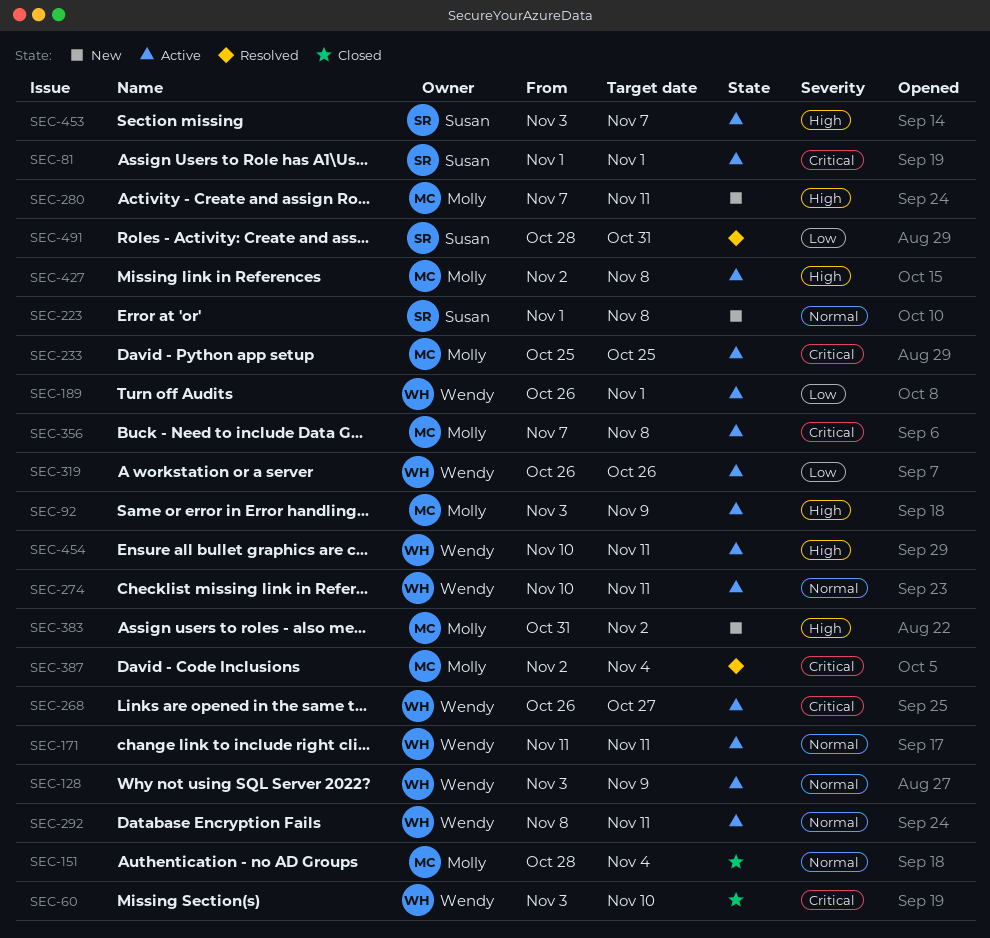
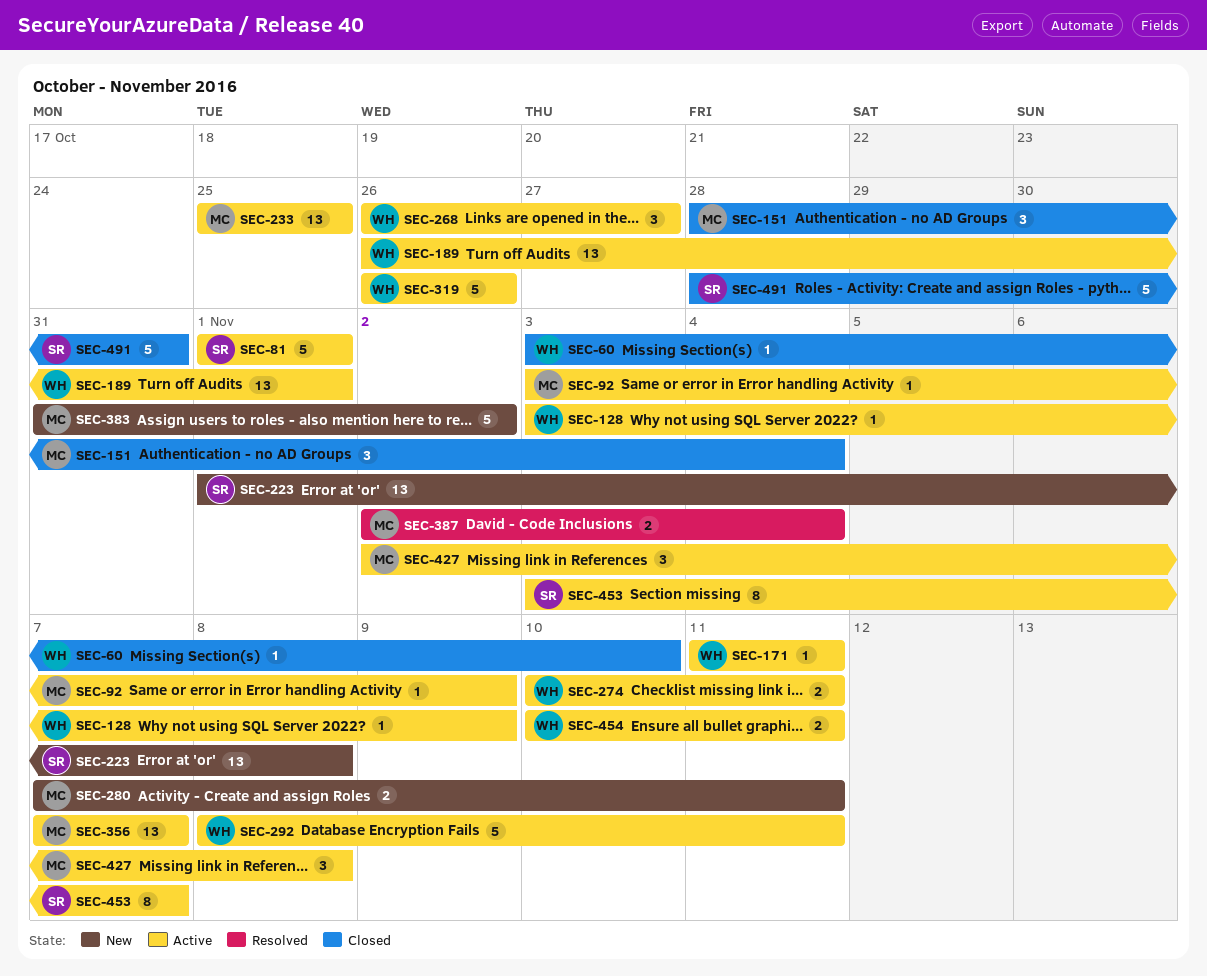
SEC-356, due: Nov 8 -> Nov 7
SEC-491, status: Resolved -> Closed

